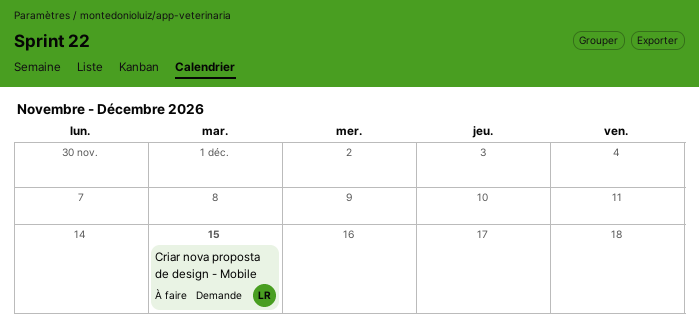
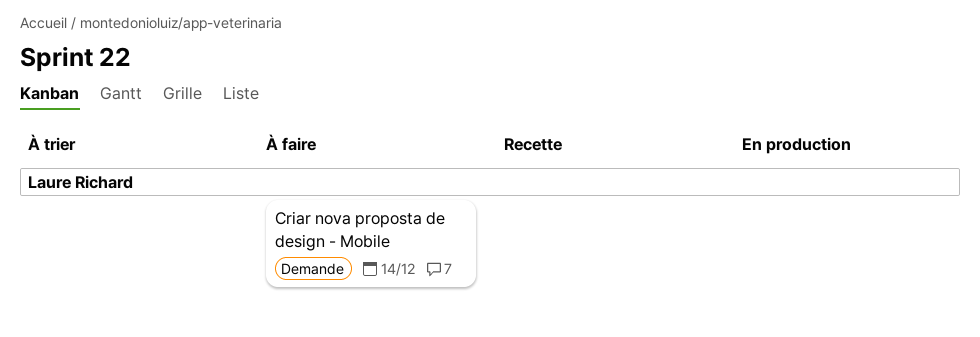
Criar nova proposta de design - Mobile, due: Dec 15 -> Dec 14

